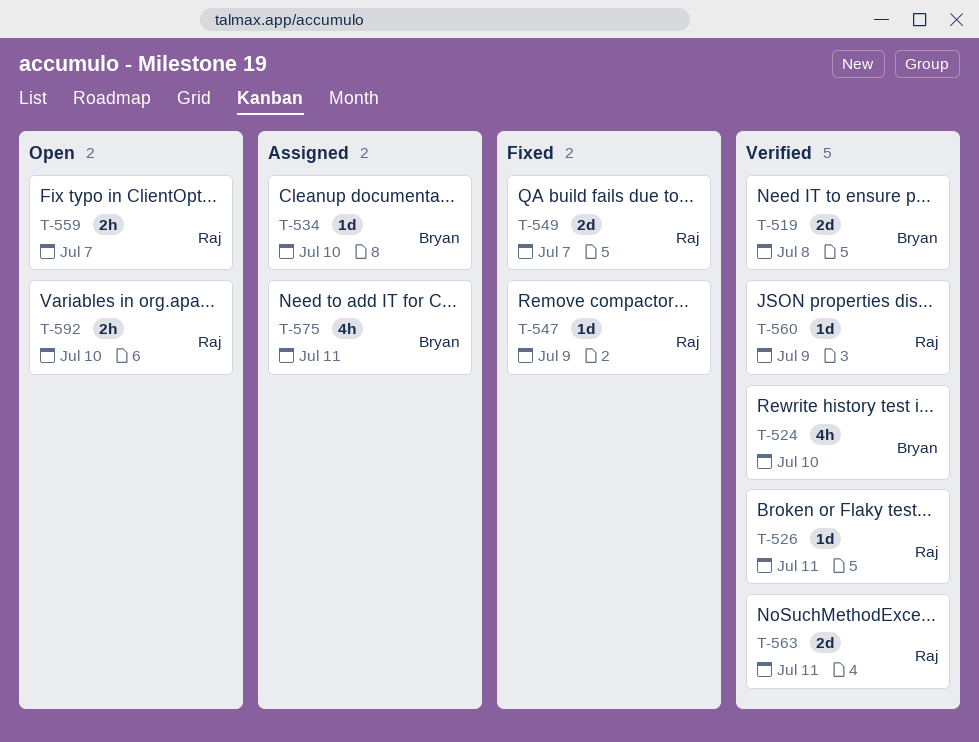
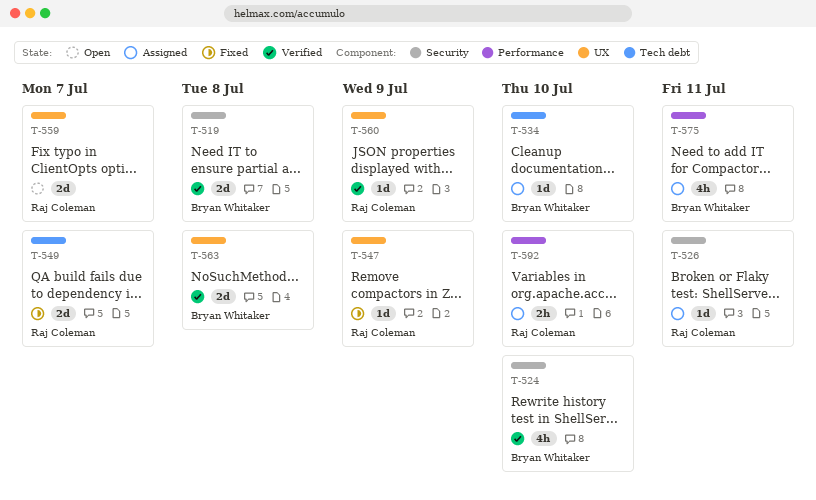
T-526, status: Verified -> Assigned
T-559, estimate: 2h -> 2d
T-563, owner: Raj Coleman -> Bryan Whitaker
T-563, day: Jul 11 -> Jul 8
T-592, status: Open -> Assigned

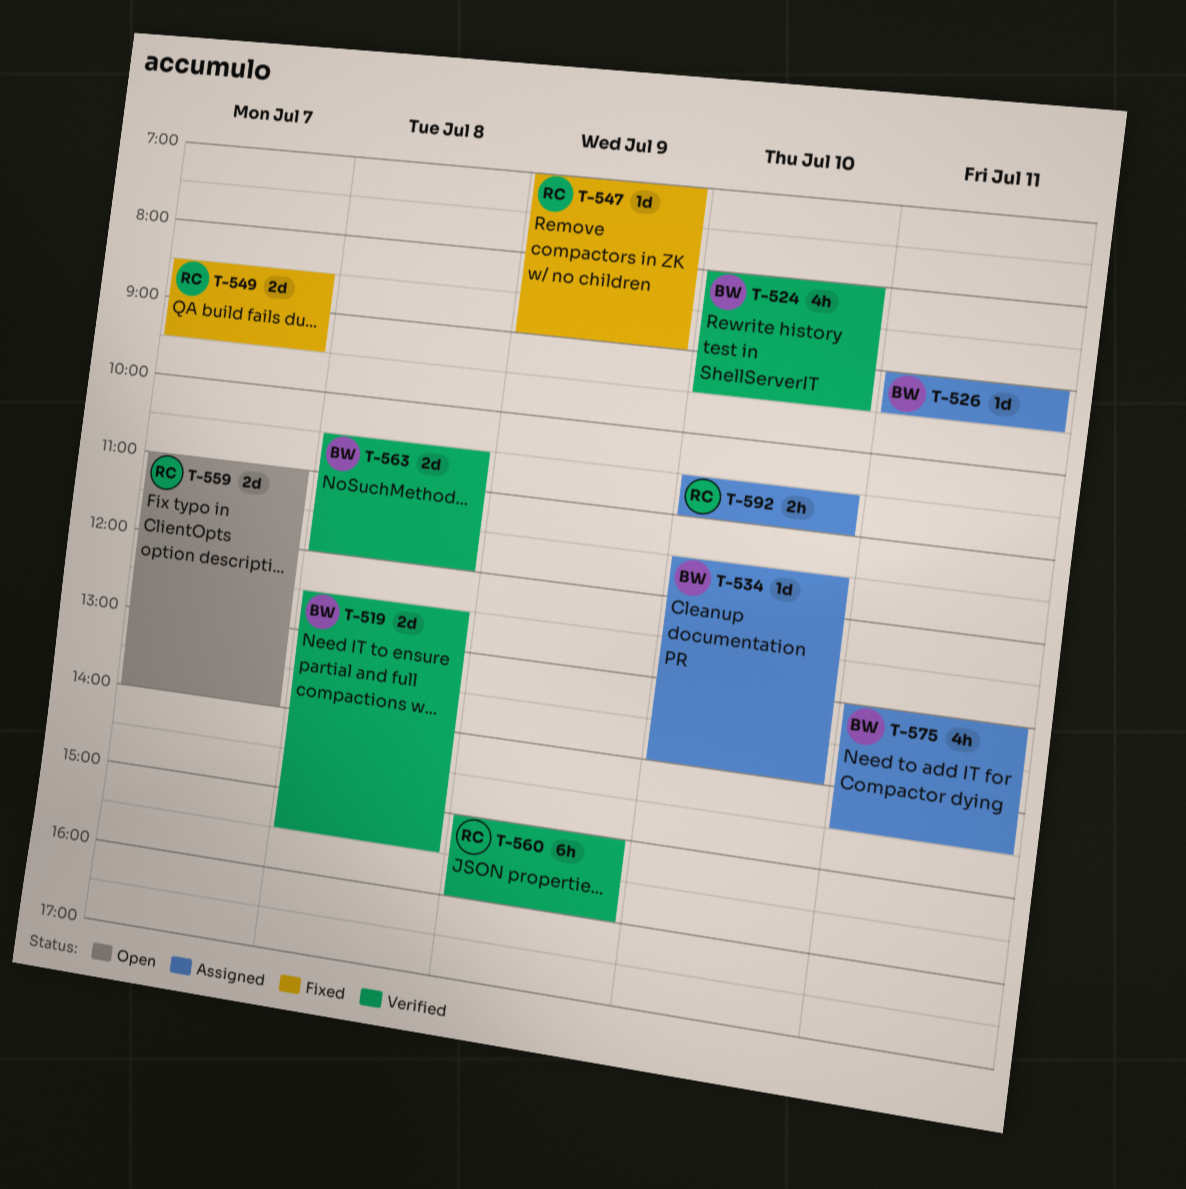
T-526, owner: Raj Coleman -> Bryan Whitaker
T-560, estimate: 1d -> 6h

